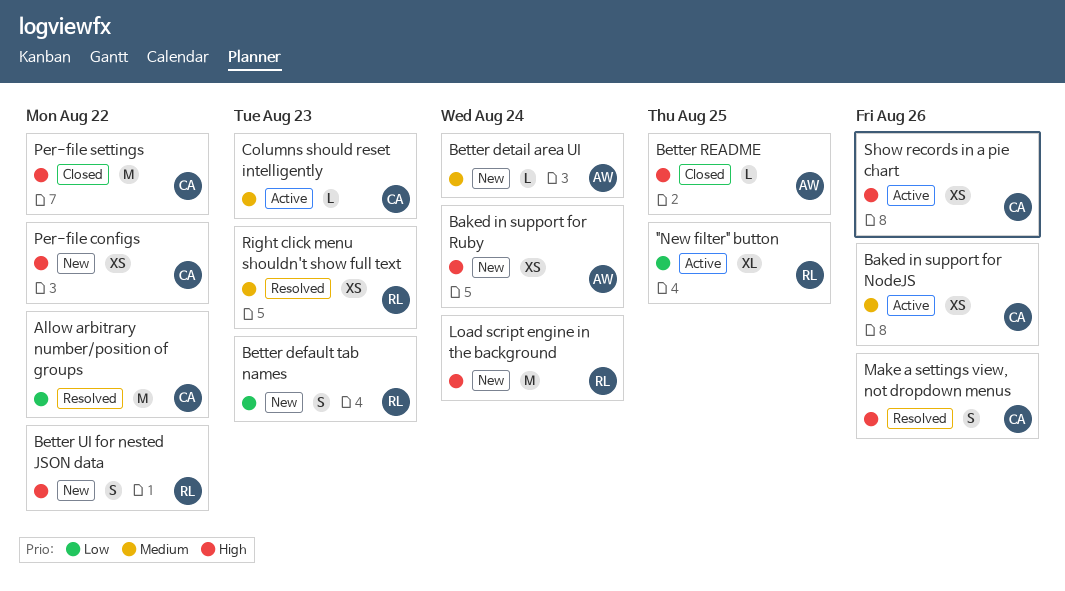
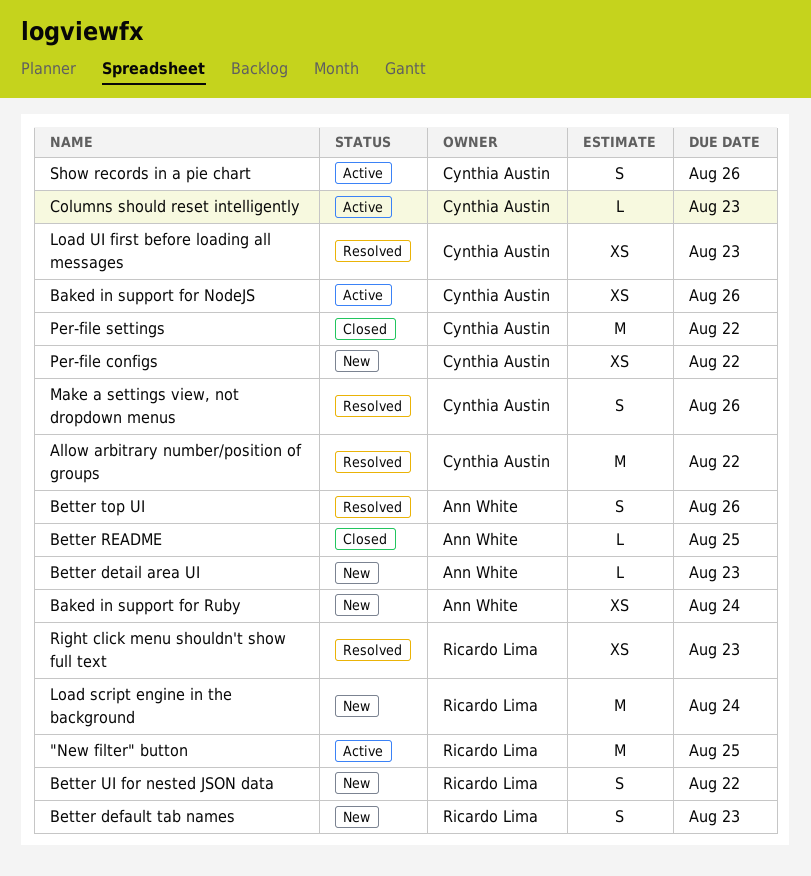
"New filter" button, estimate: XL -> M
Better detail area UI, due: Aug 24 -> Aug 23
Better top UI: none -> present
Load UI first before loading all messages: none -> present
Show records in a pie chart, estimate: XS -> S

